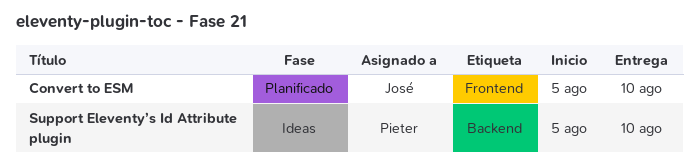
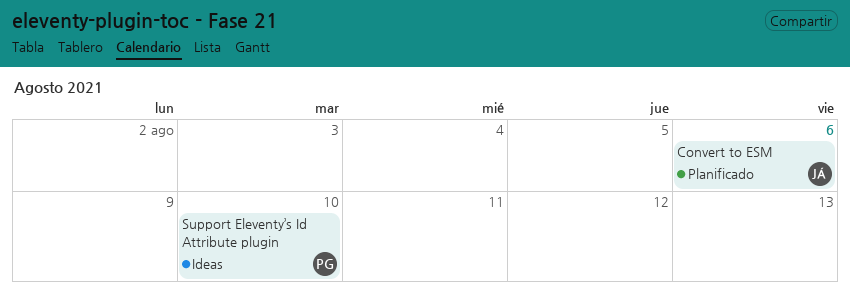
Convert to ESM, due: Aug 10 -> Aug 6

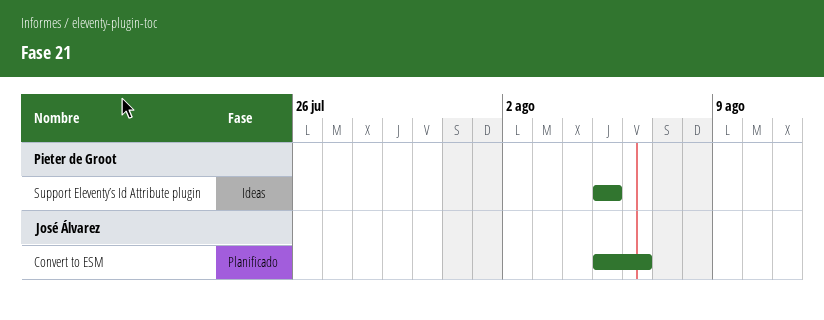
Support Eleventy’s Id Attribute plugin, due: Aug 10 -> Aug 5

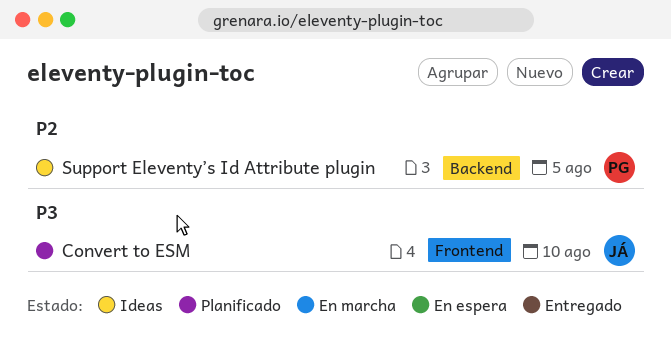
Convert to ESM, due: Aug 6 -> Aug 10

